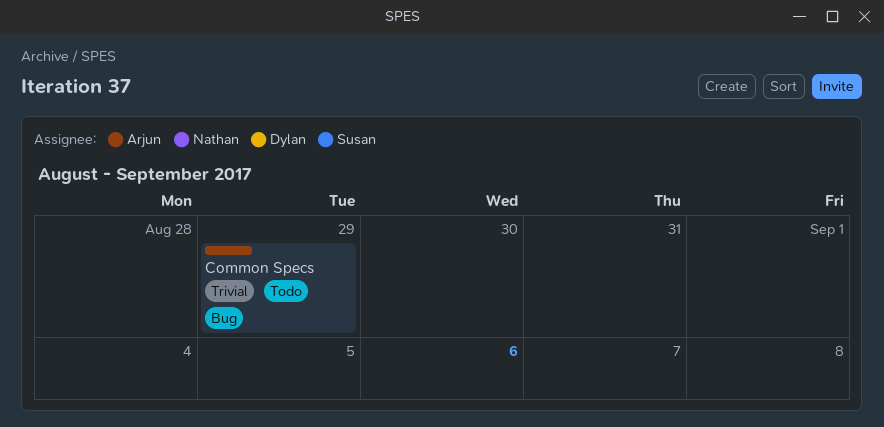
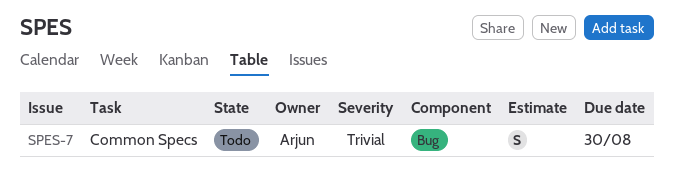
Common Specs, due: Aug 29 -> Aug 30

